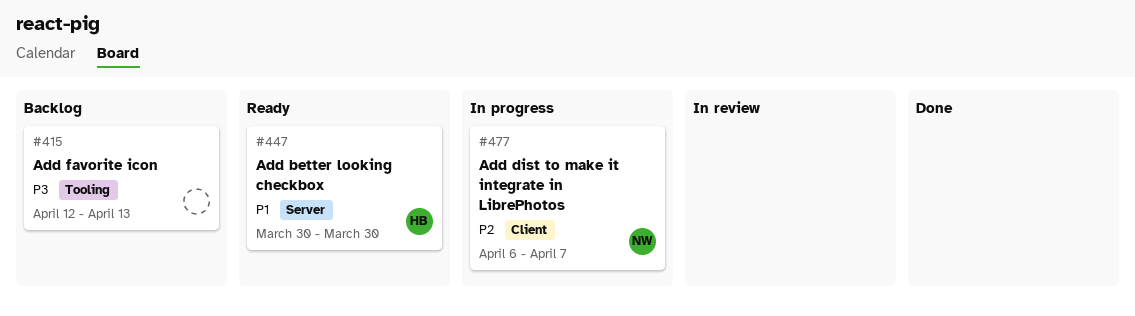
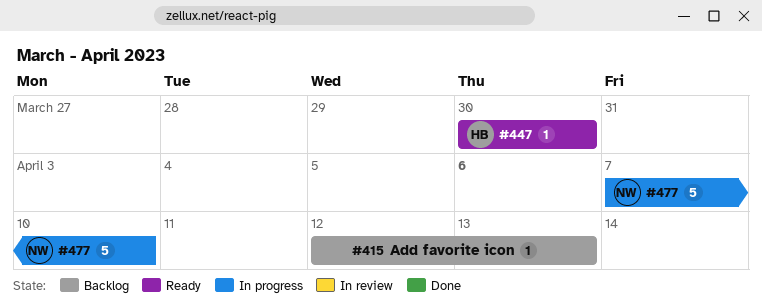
#477, start: Apr 6 -> Apr 7
#477, due: Apr 7 -> Apr 10

